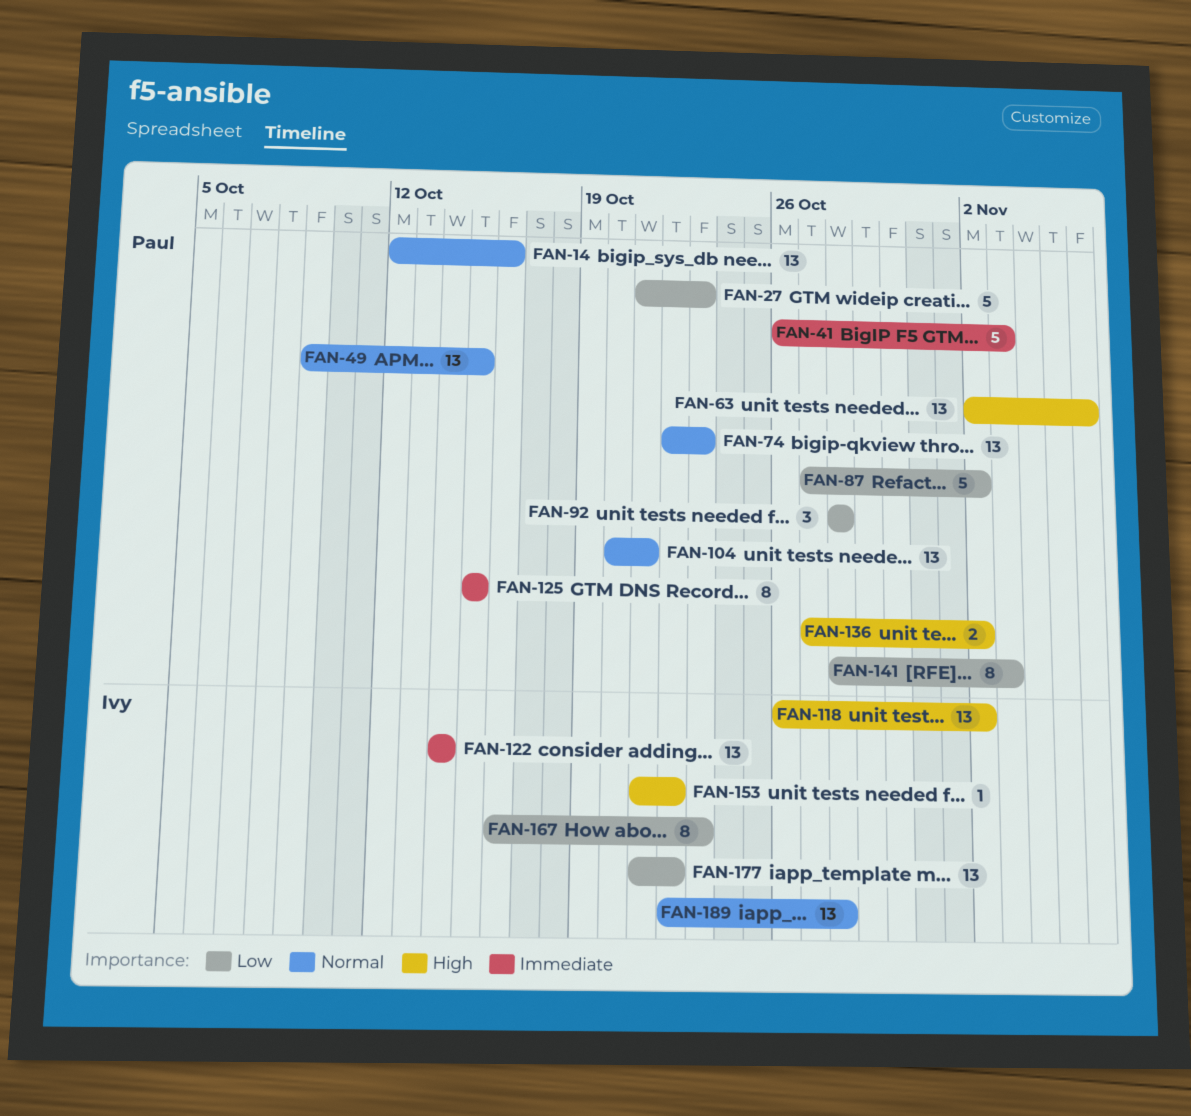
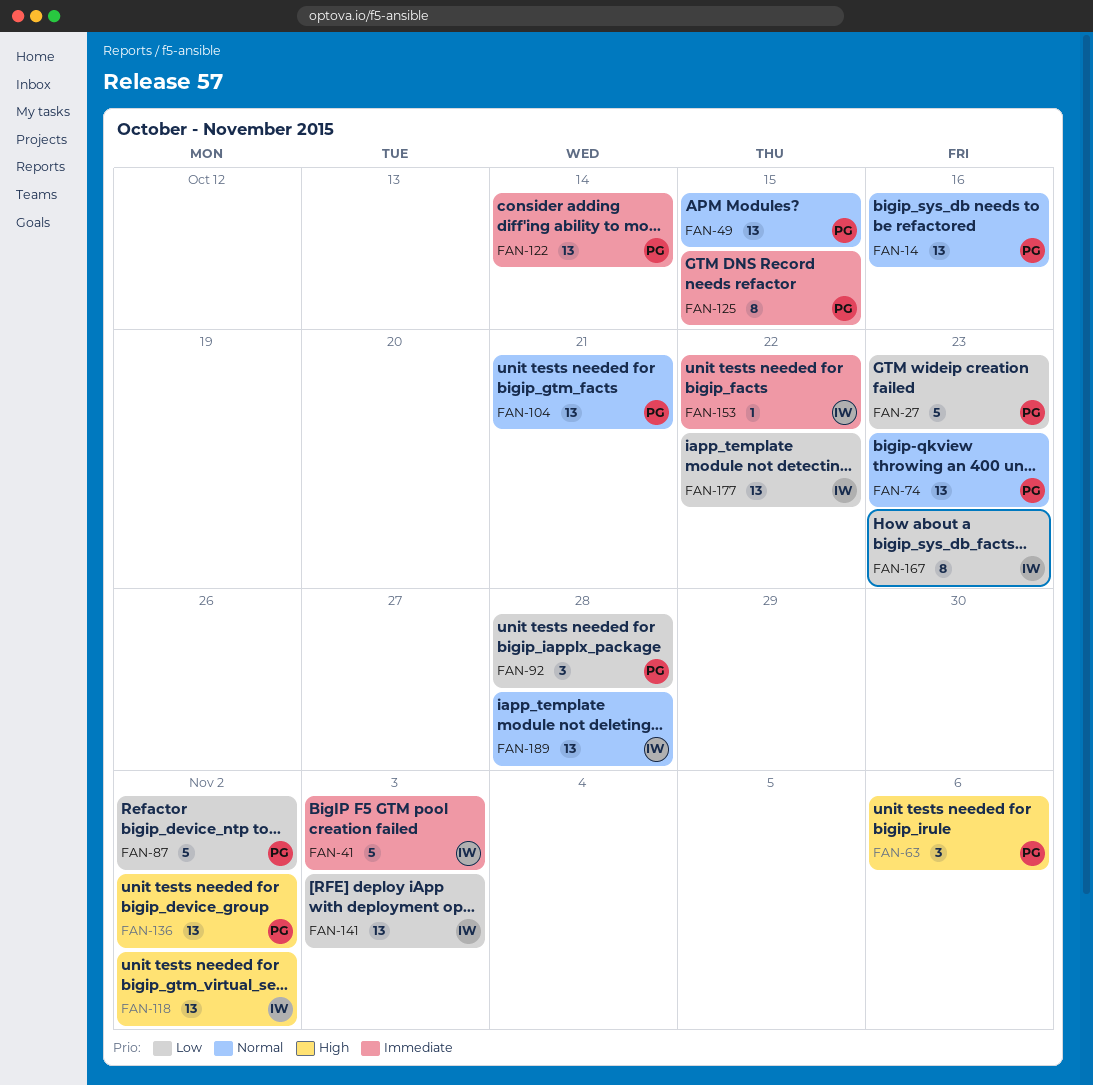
FAN-41, owner: Paul -> Ivy
FAN-63, estimate: 13 -> 3
FAN-122, owner: Ivy -> Paul
FAN-136, estimate: 2 -> 13
FAN-141, owner: Paul -> Ivy
FAN-141, estimate: 8 -> 13
FAN-153, priority: High -> Immediate

